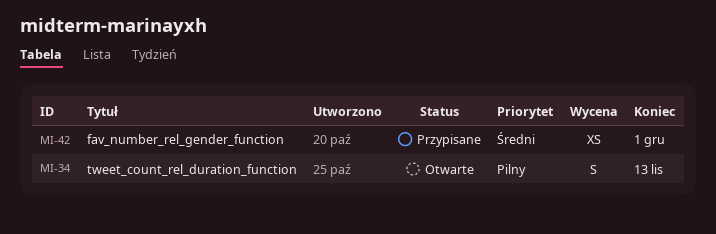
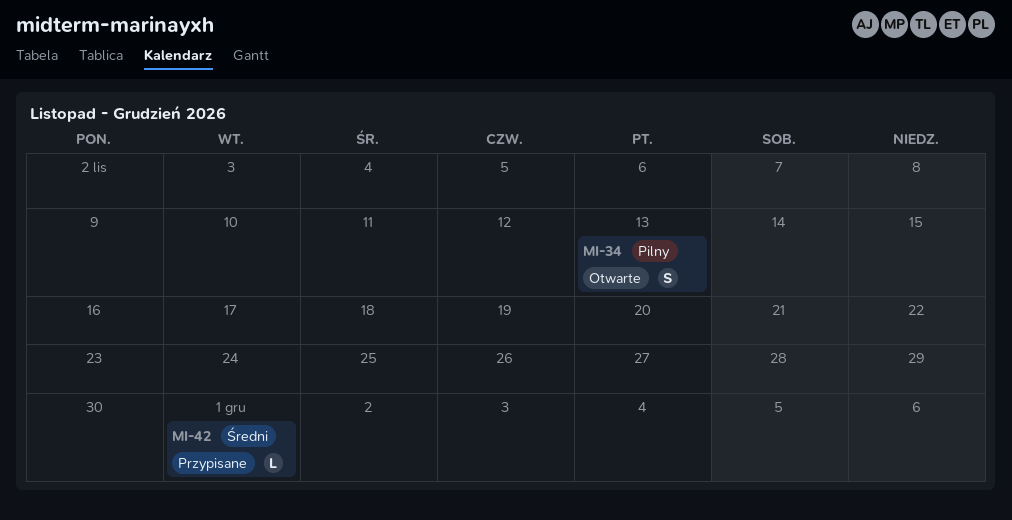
MI-42, estimate: XS -> L

